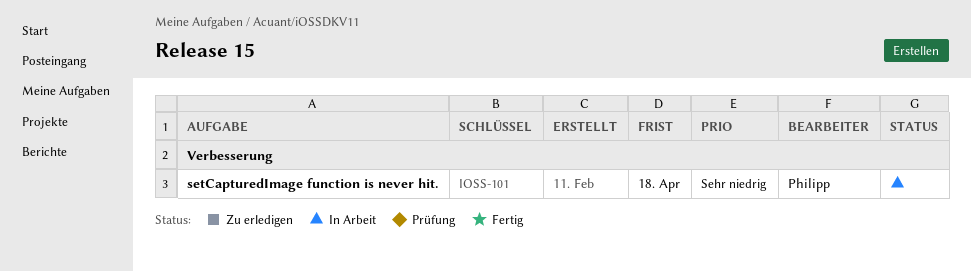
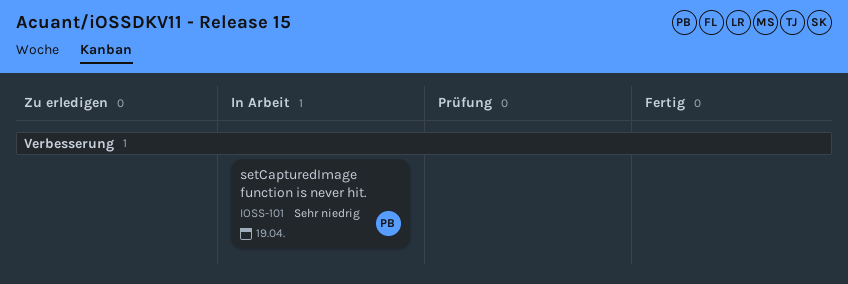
IOSS-101, due: Apr 18 -> Apr 19

